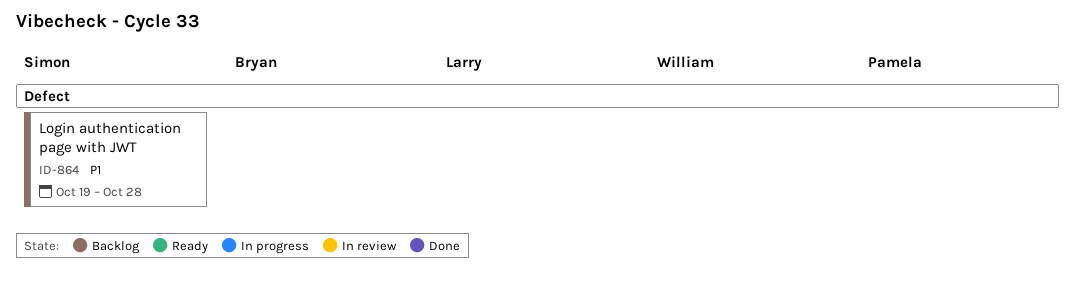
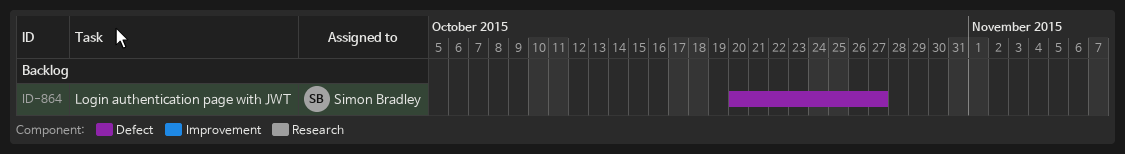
ID-864, start: Oct 19 -> Oct 20
ID-864, due: Oct 28 -> Oct 27

